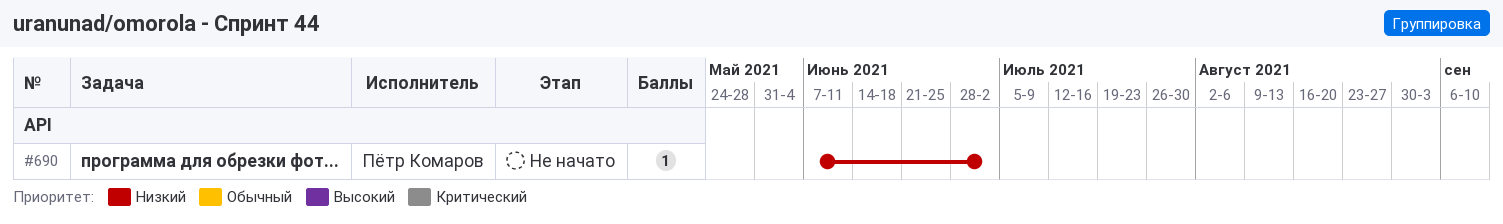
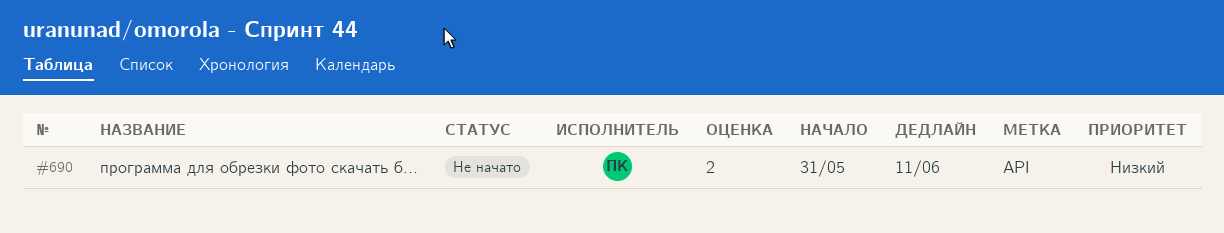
#690, estimate: 1 -> 2
#690, start: Jun 7 -> May 31
#690, due: Jul 2 -> Jun 11

